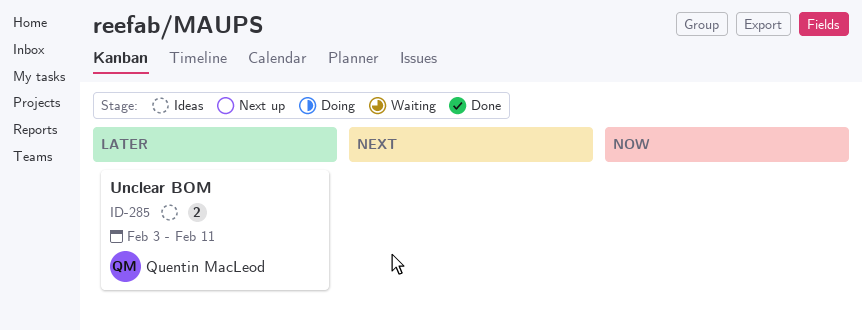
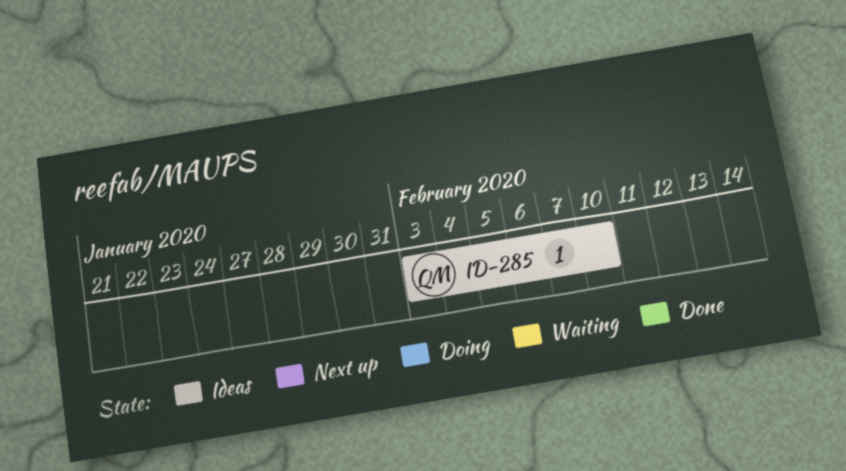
ID-285, estimate: 2 -> 1
ID-285, due: Feb 11 -> Feb 10

